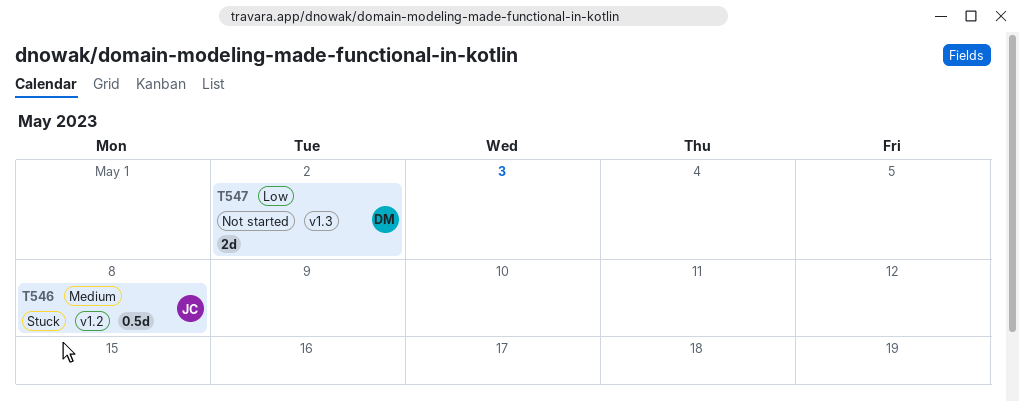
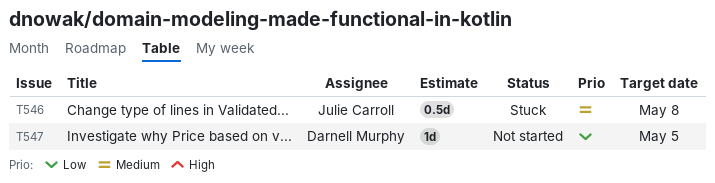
T547, estimate: 2d -> 1d
T547, due: May 2 -> May 5

